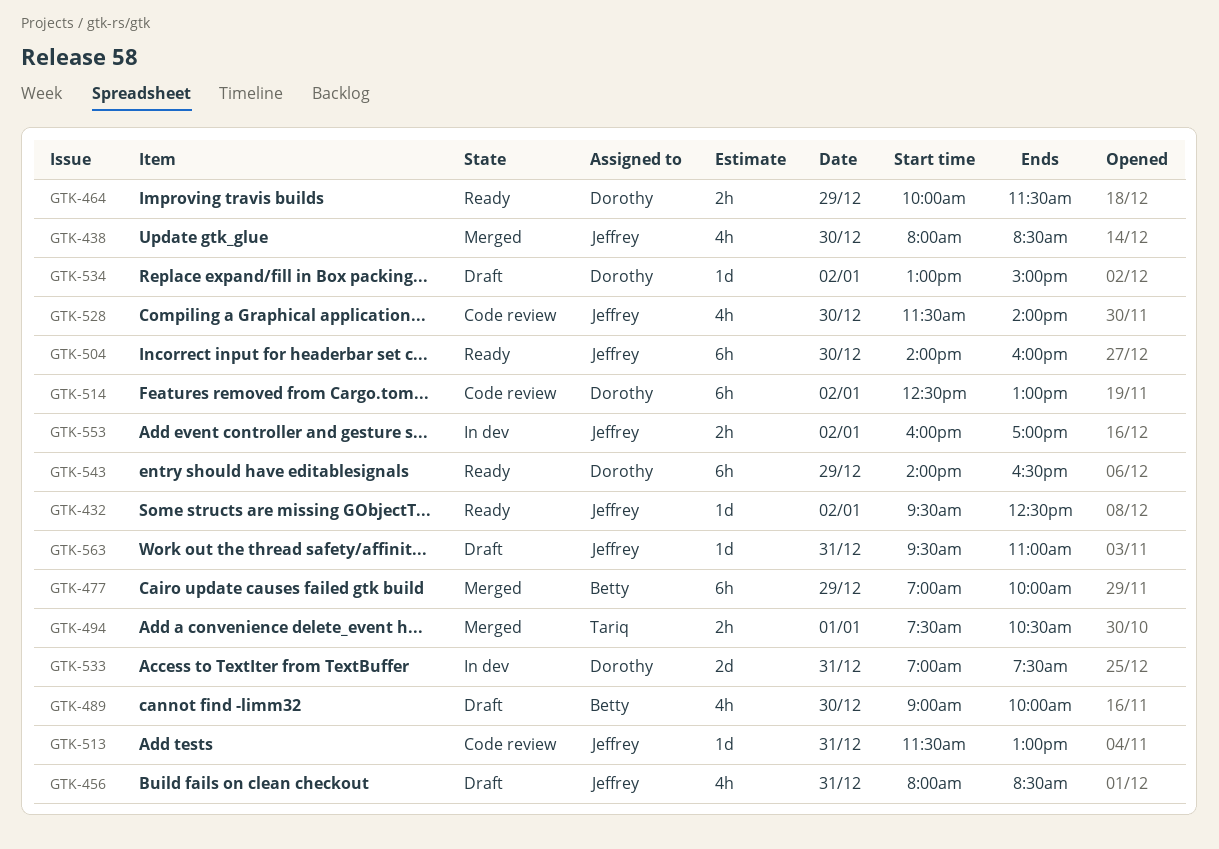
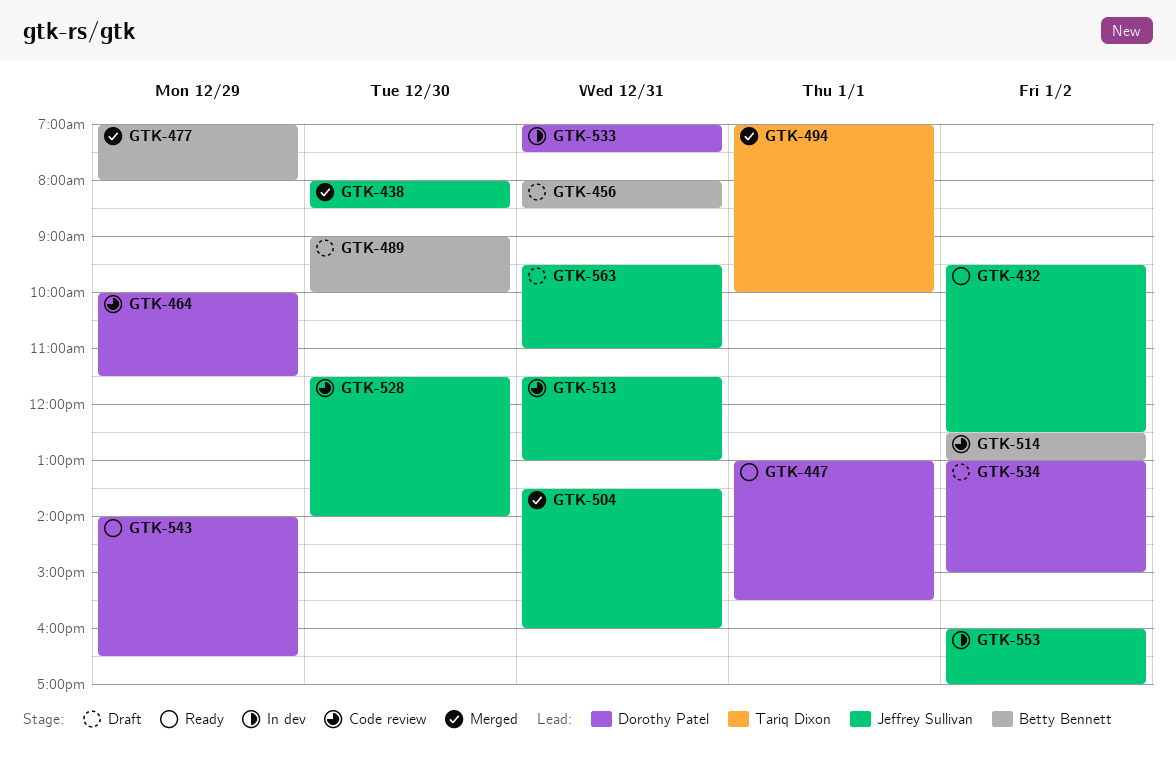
GTK-447: none -> present
GTK-456, owner: Jeffrey Sullivan -> Betty Bennett
GTK-464, status: Ready -> Code review
GTK-477, ends: 10:00 -> 08:00
GTK-494, begins: 07:30 -> 07:00
GTK-494, ends: 10:30 -> 10:00
GTK-504, status: Ready -> Merged
GTK-504, day: Dec 30 -> Dec 31
GTK-504, begins: 14:00 -> 13:30
GTK-514, owner: Dorothy Patel -> Betty Bennett

